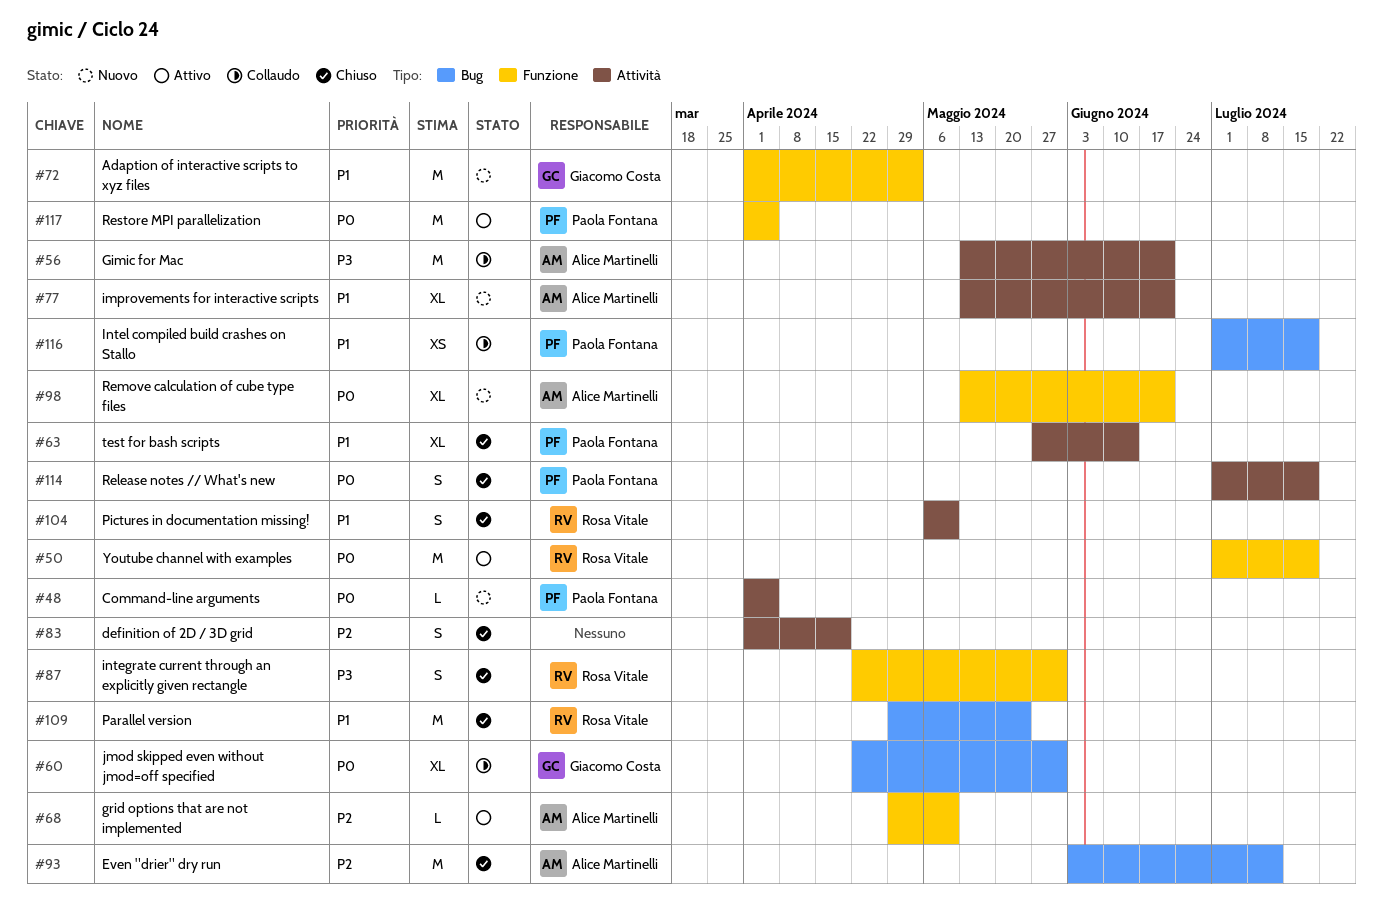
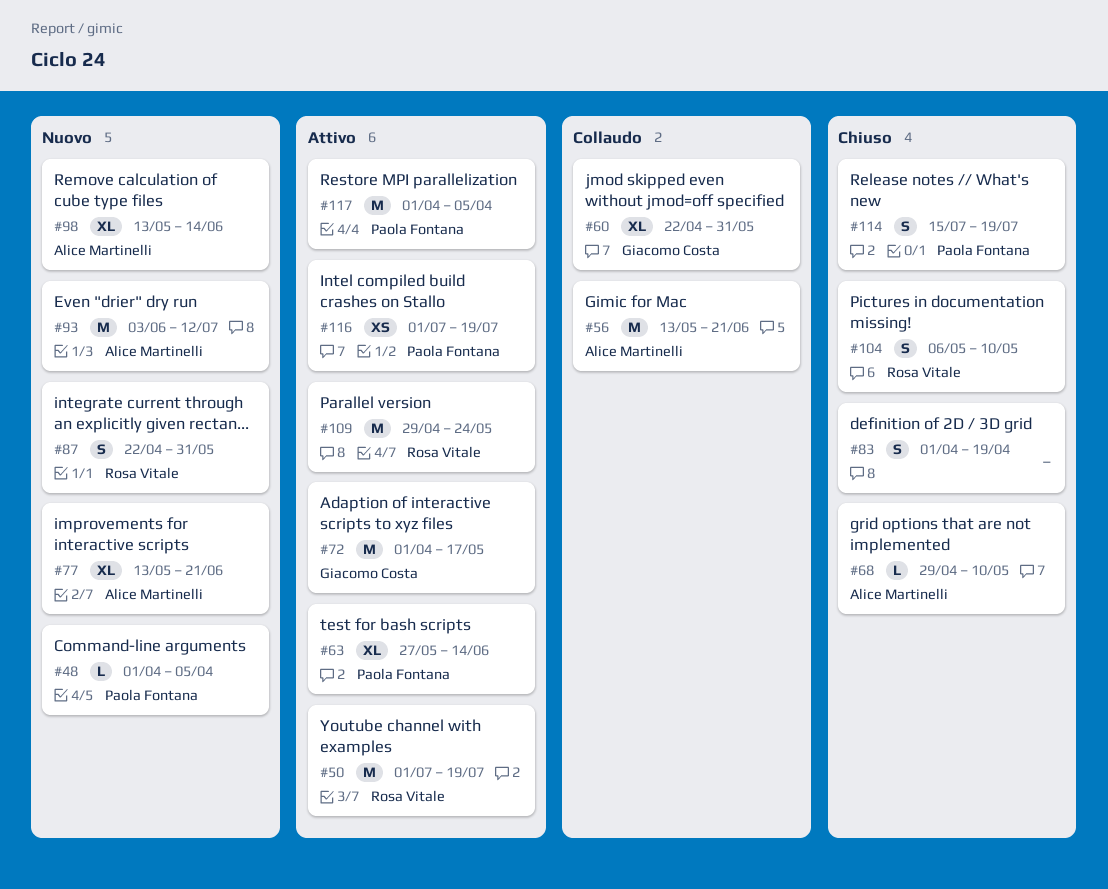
#63, status: Chiuso -> Attivo
#68, status: Attivo -> Chiuso
#72, status: Nuovo -> Attivo
#72, due: May 3 -> May 17
#87, status: Chiuso -> Nuovo
#93, status: Chiuso -> Nuovo
#98, due: Jun 21 -> Jun 14
#109, status: Chiuso -> Attivo
#114, start: Jul 1 -> Jul 15
#116, status: Collaudo -> Attivo

